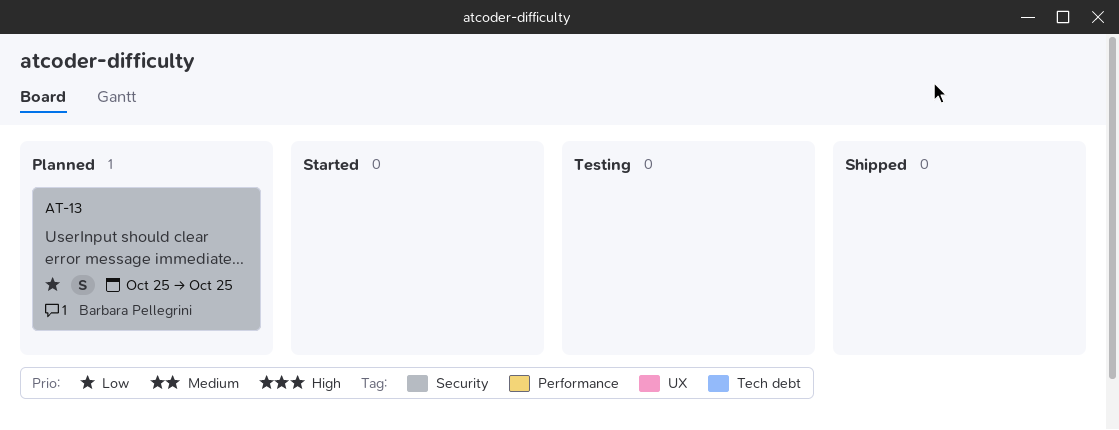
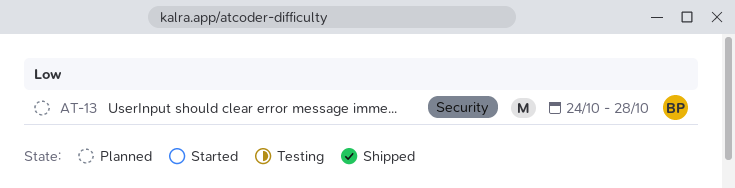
AT-13, estimate: S -> M
AT-13, start: Oct 25 -> Oct 24
AT-13, due: Oct 25 -> Oct 28

